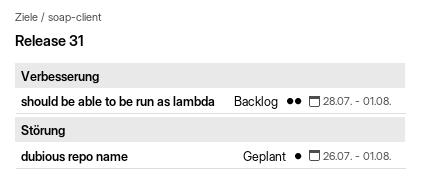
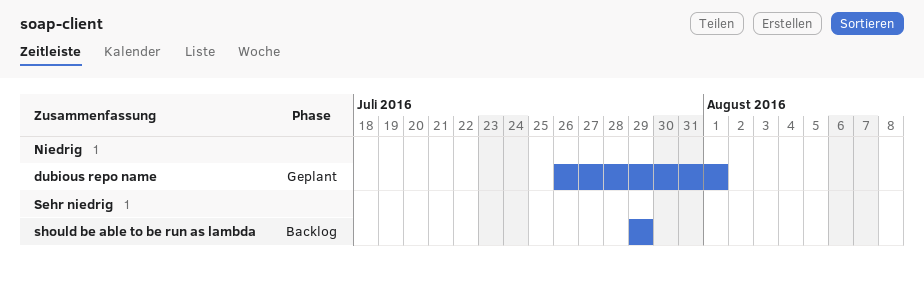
should be able to be run as lambda, start: Jul 28 -> Jul 29
should be able to be run as lambda, due: Aug 1 -> Jul 29

